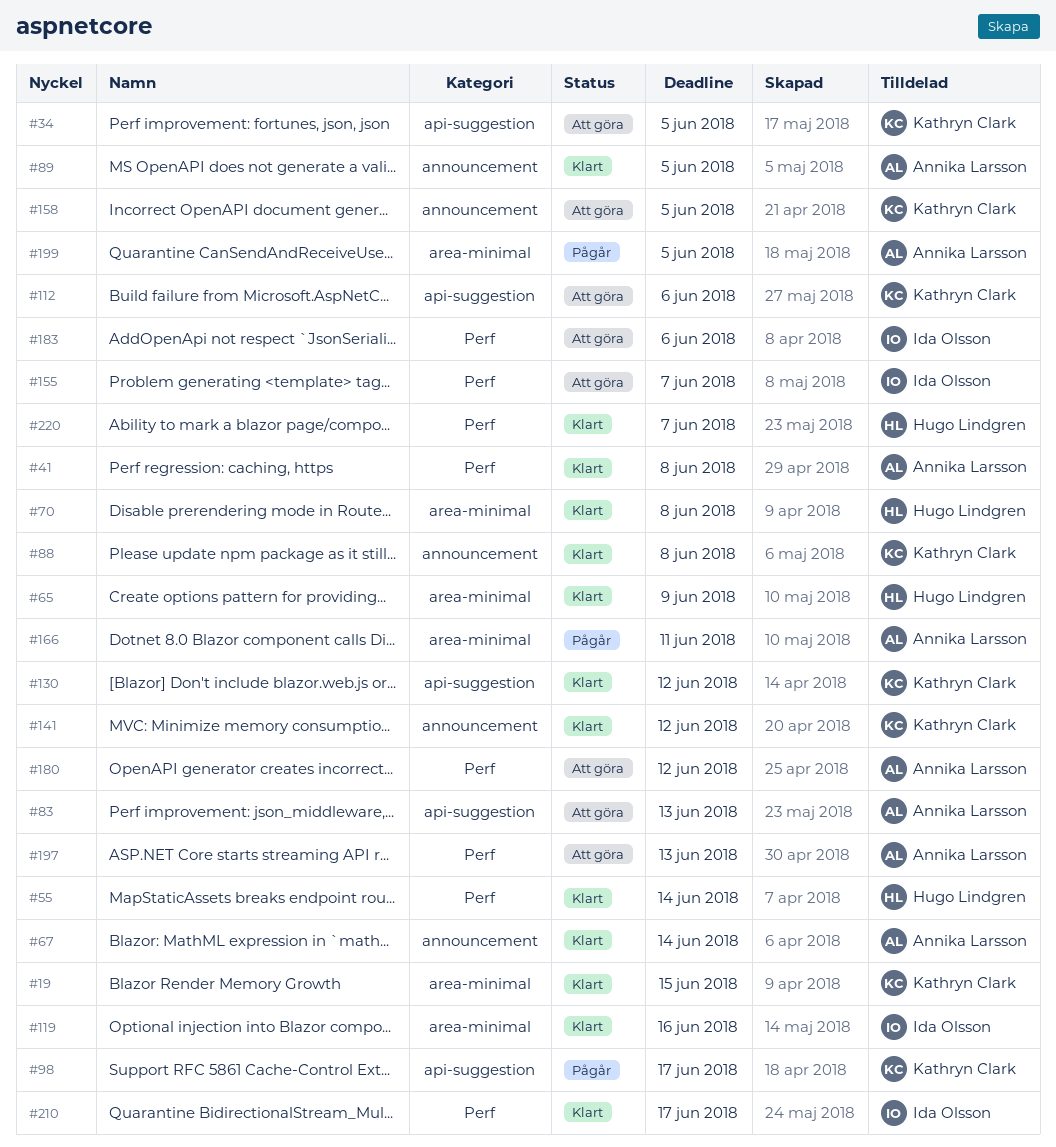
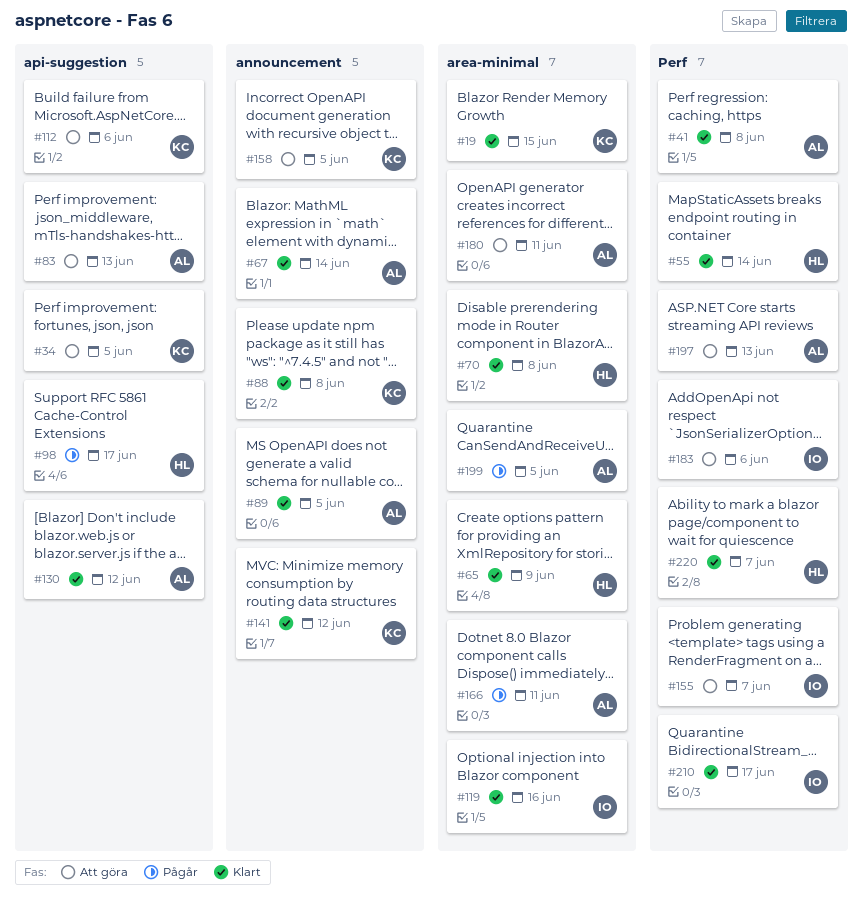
#98, owner: Kathryn Clark -> Hugo Lindgren
#130, owner: Kathryn Clark -> Annika Larsson
#180, label: Perf -> area-minimal
#180, due: Jun 12 -> Jun 11

